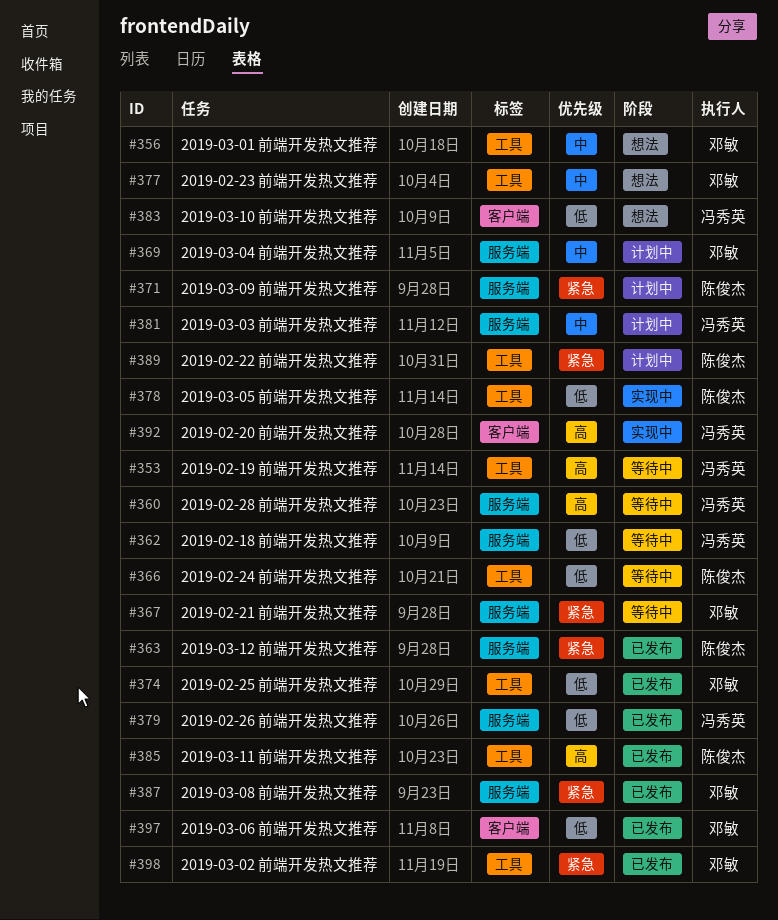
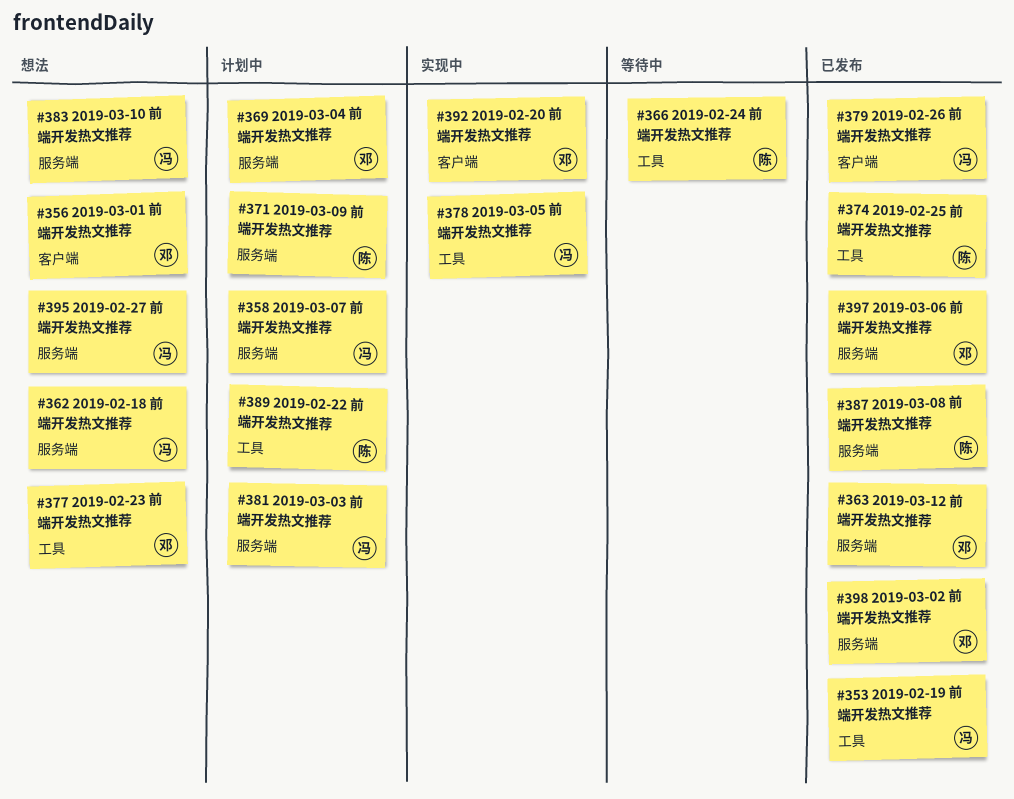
#353, status: 等待中 -> 已发布
#356, label: 工具 -> 客户端
#358: none -> present
#360: present -> none
#362, status: 等待中 -> 想法
#363, owner: 陈俊杰 -> 邓敏
#367: present -> none
#374, owner: 邓敏 -> 陈俊杰
#378, owner: 陈俊杰 -> 冯秀英
#379, label: 服务端 -> 客户端
#383, label: 客户端 -> 服务端
#385: present -> none
#387, owner: 邓敏 -> 陈俊杰
#392, owner: 冯秀英 -> 邓敏
#395: none -> present
#397, label: 客户端 -> 服务端
#398, label: 工具 -> 服务端

